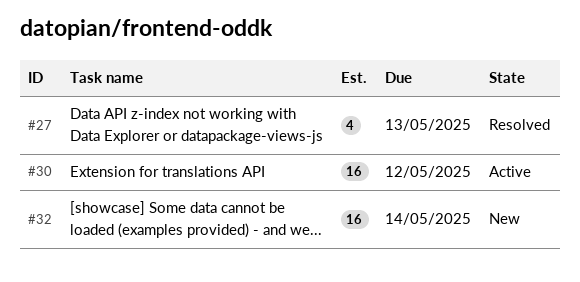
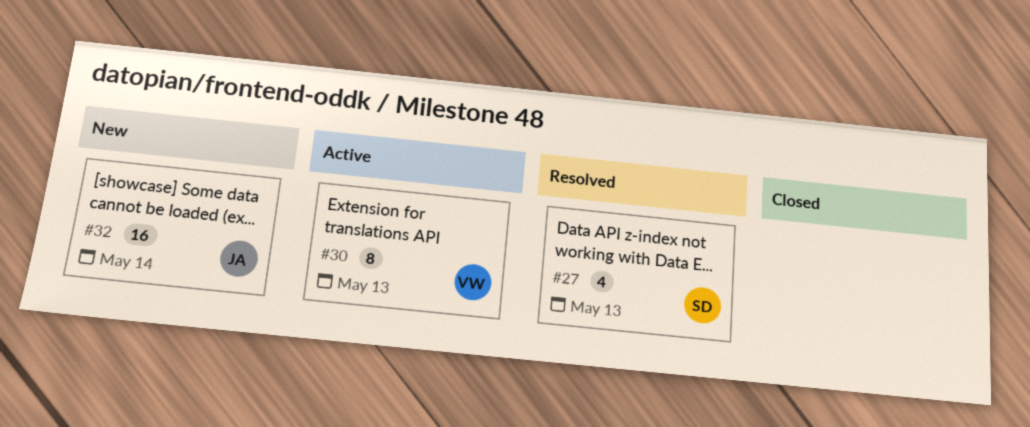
#30, estimate: 16 -> 8
#30, due: May 12 -> May 13

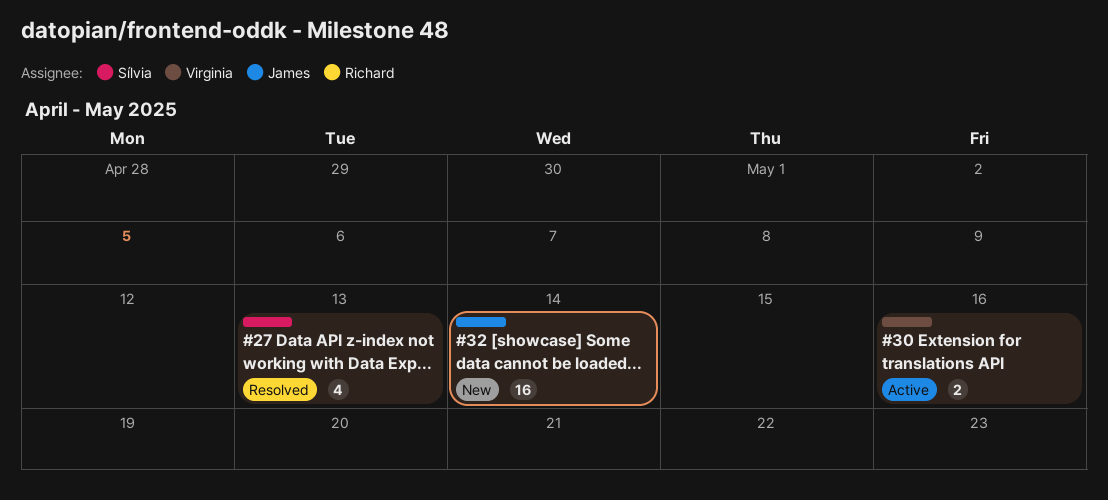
#30, estimate: 8 -> 2
#30, due: May 13 -> May 16

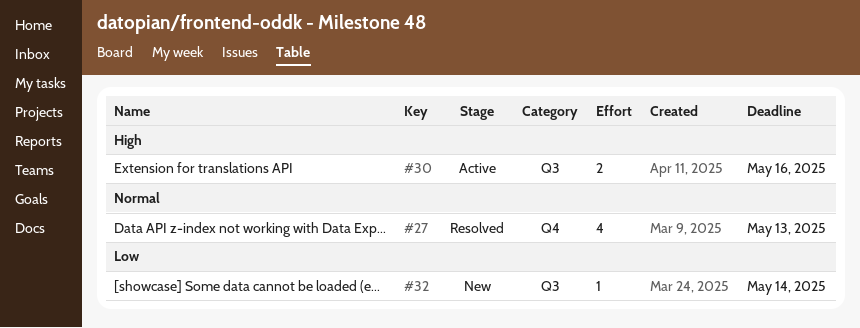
#32, estimate: 16 -> 1

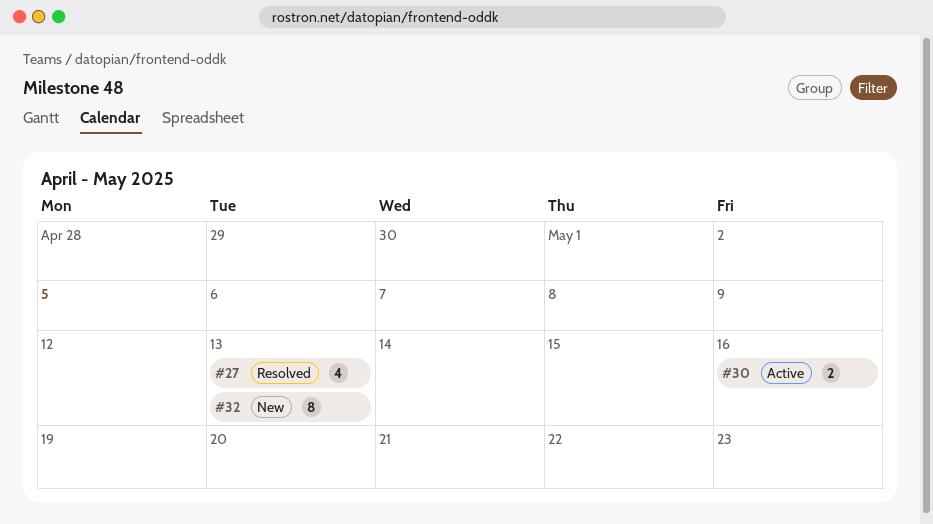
#32, estimate: 1 -> 8
#32, due: May 14 -> May 13

